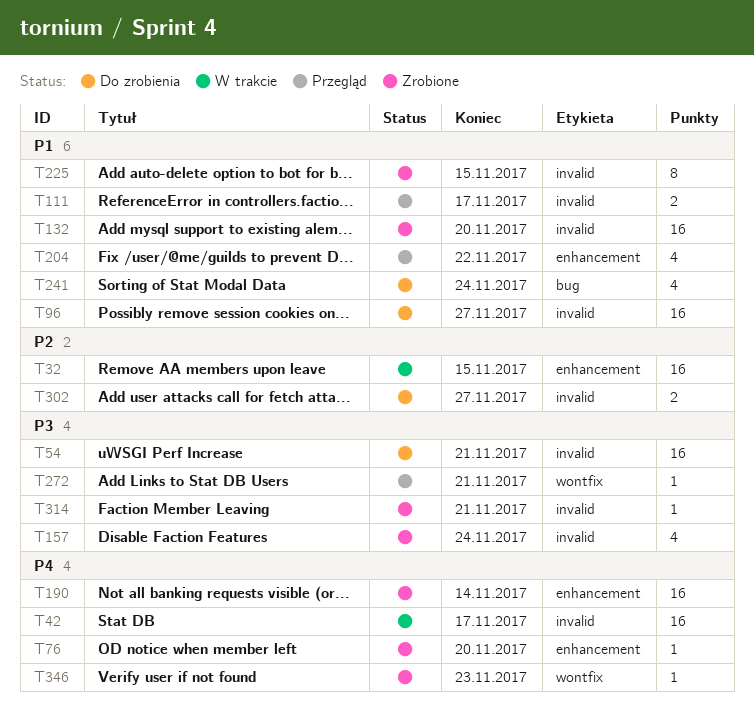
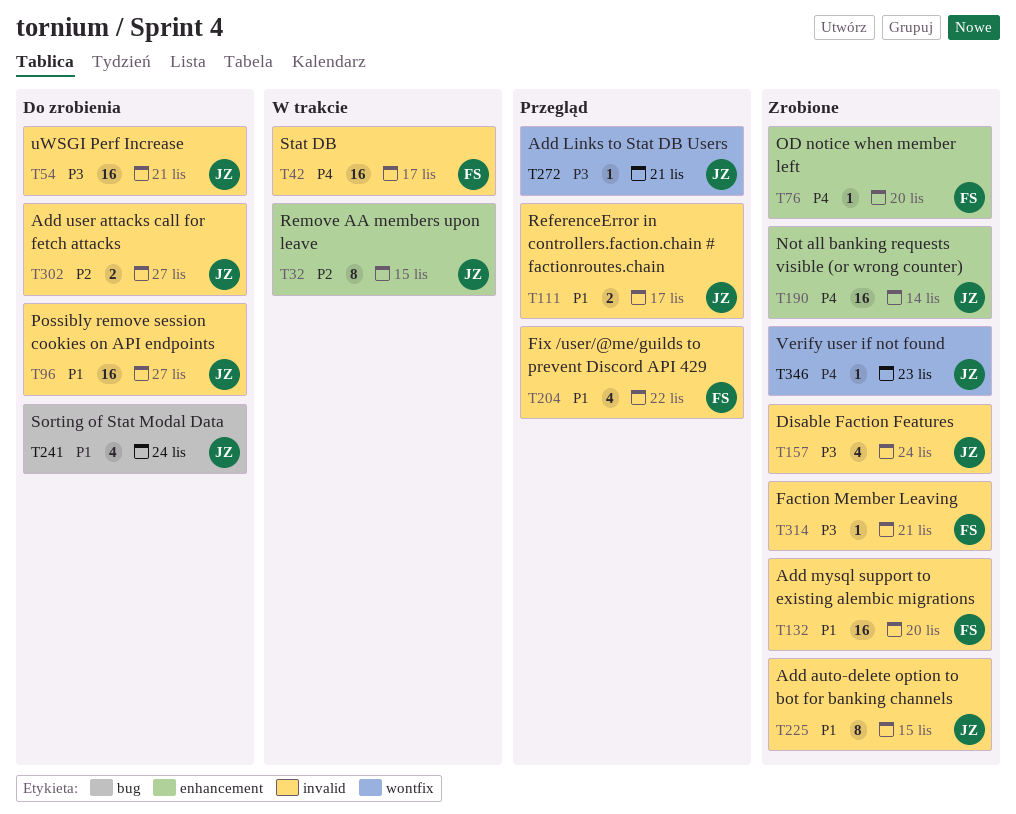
T32, estimate: 16 -> 8
T204, label: enhancement -> invalid

